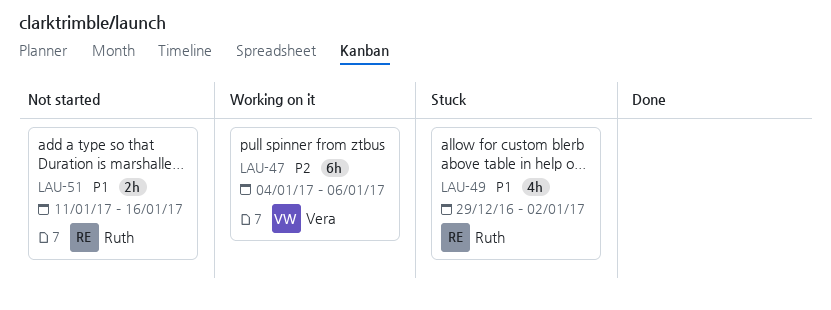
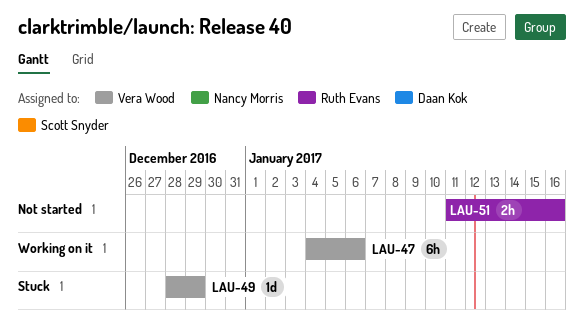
LAU-49, owner: Ruth Evans -> Vera Wood
LAU-49, estimate: 4h -> 1d
LAU-49, start: Dec 29 -> Dec 28
LAU-49, due: Jan 2 -> Dec 29

